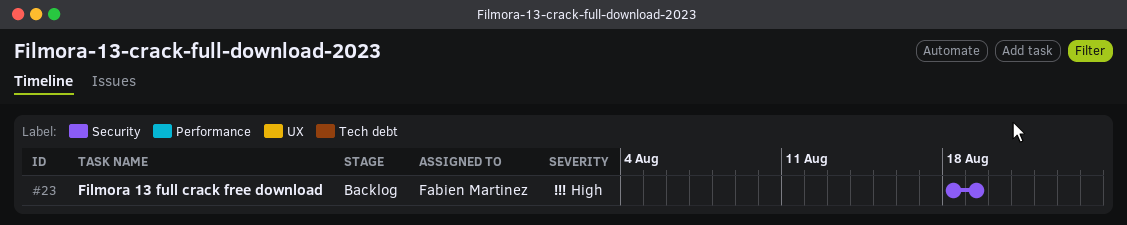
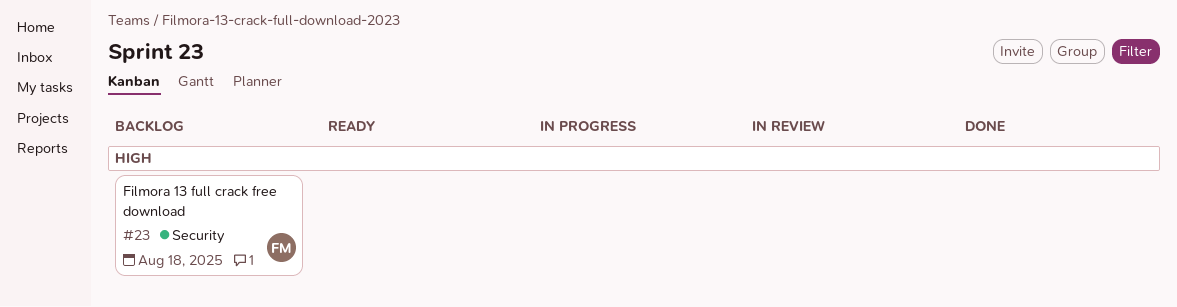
#23, due: Aug 19 -> Aug 18

